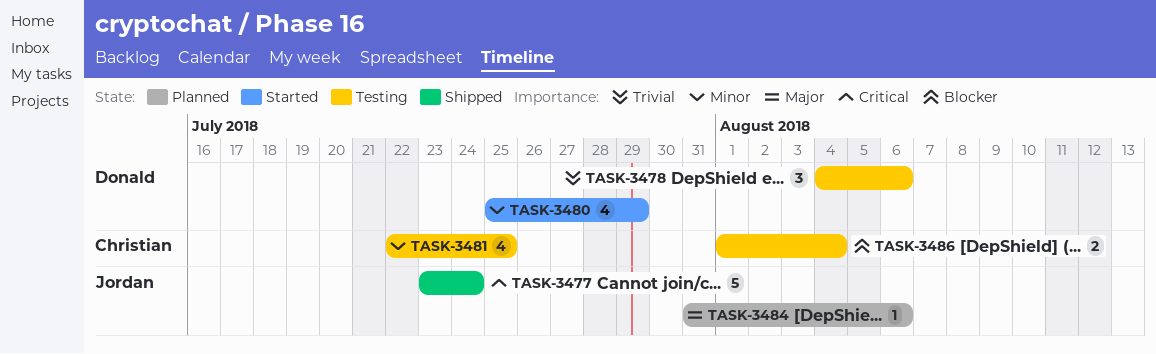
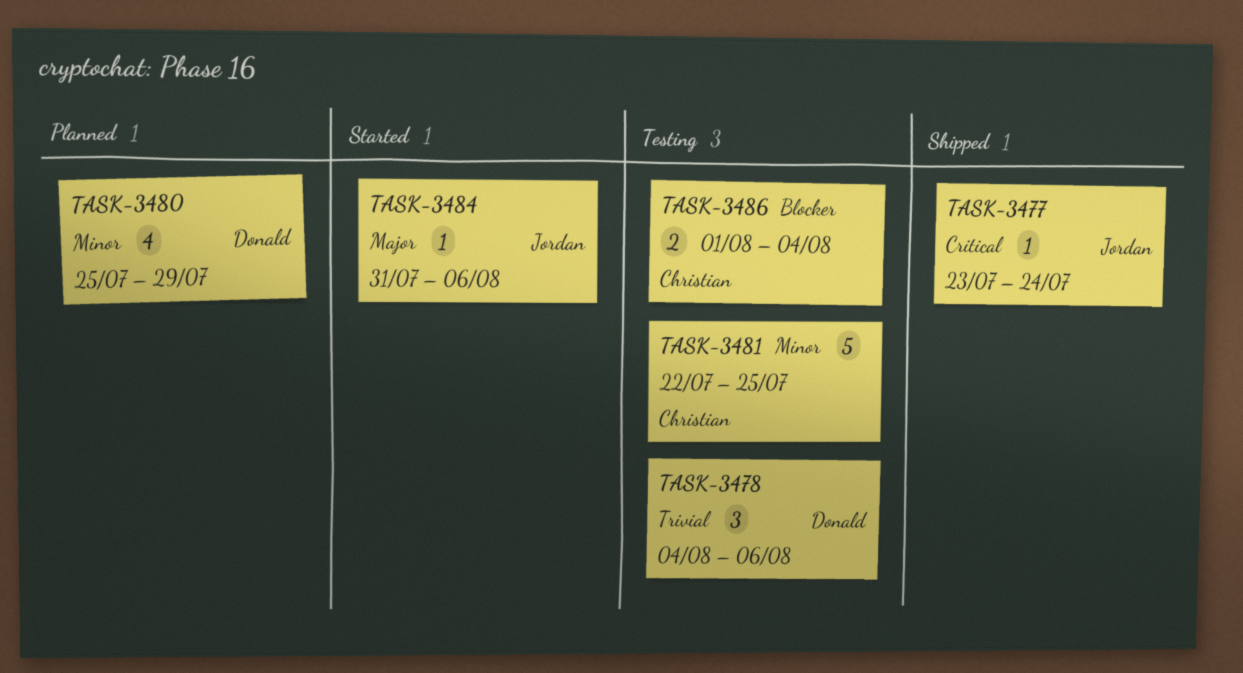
TASK-3477, estimate: 5 -> 1
TASK-3480, status: Started -> Planned
TASK-3481, estimate: 4 -> 5
TASK-3484, status: Planned -> Started

